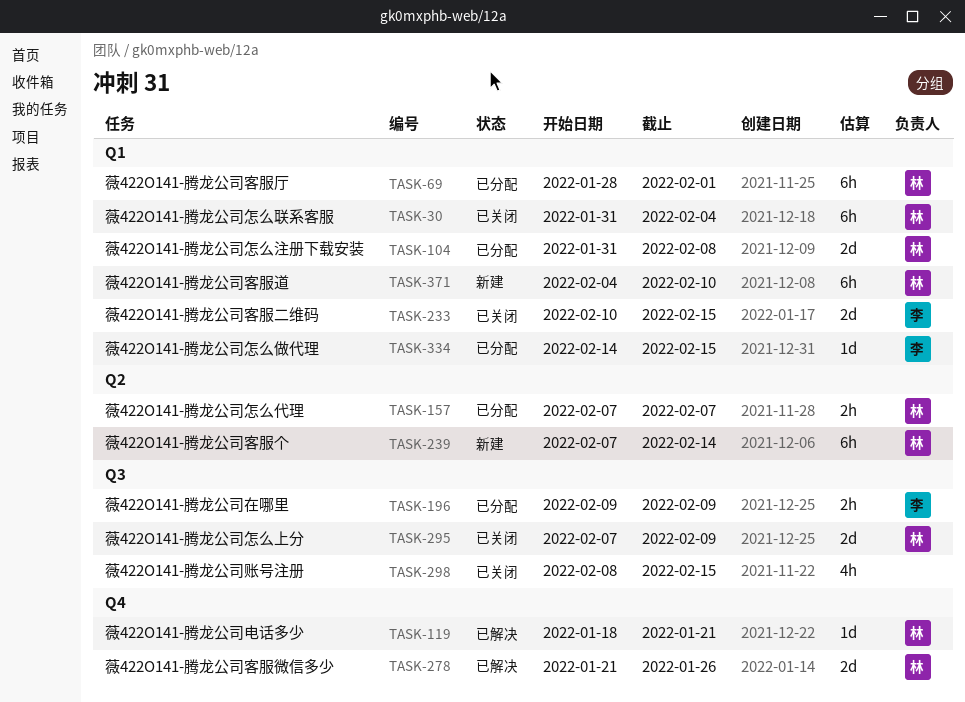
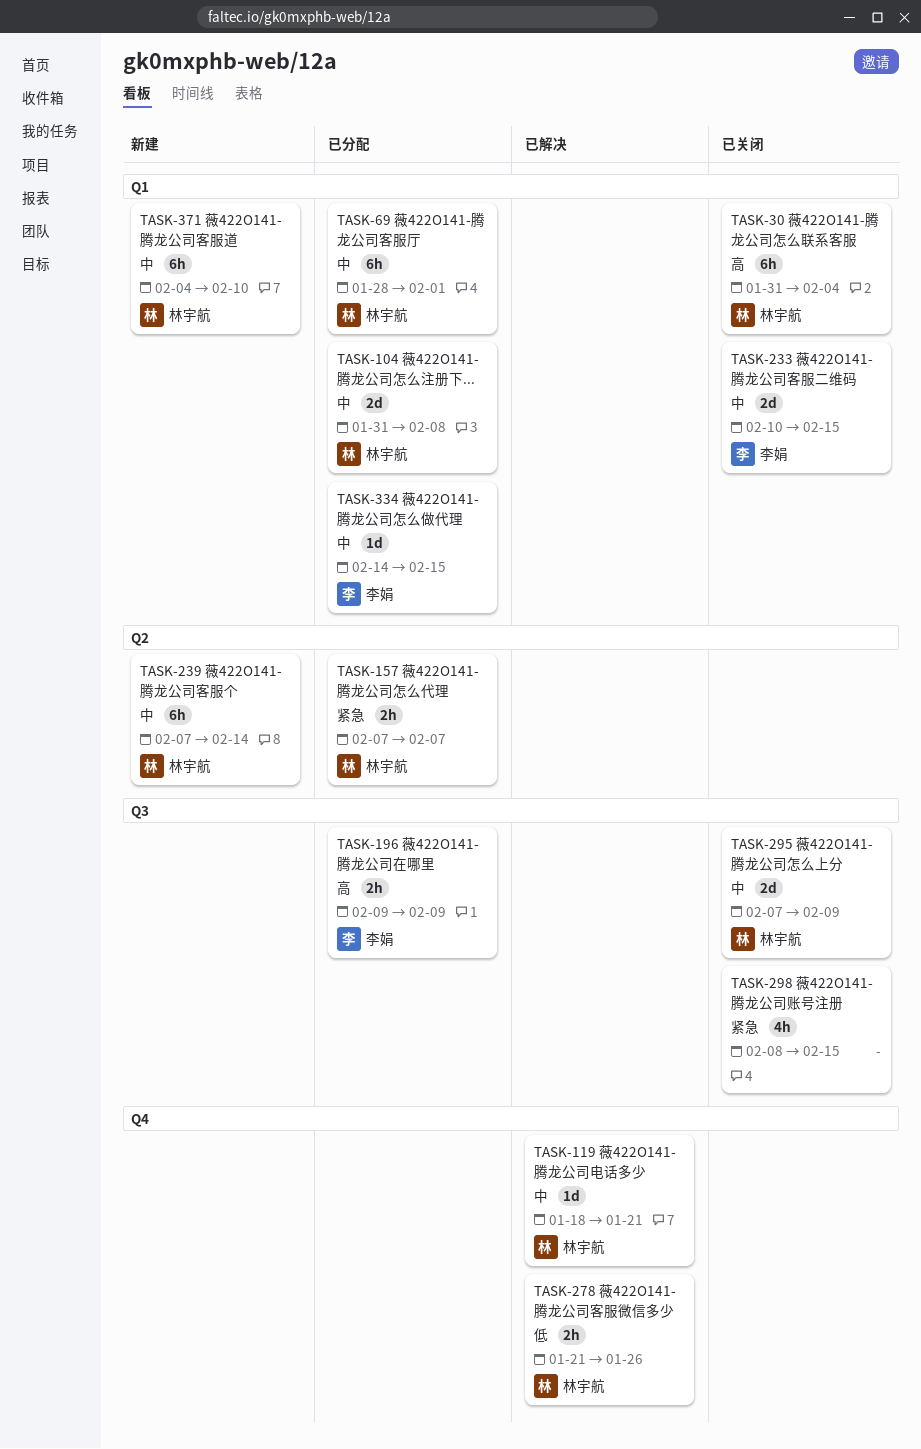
TASK-278, estimate: 2d -> 2h

